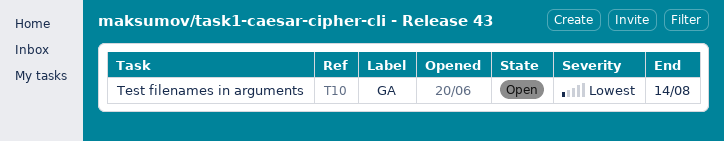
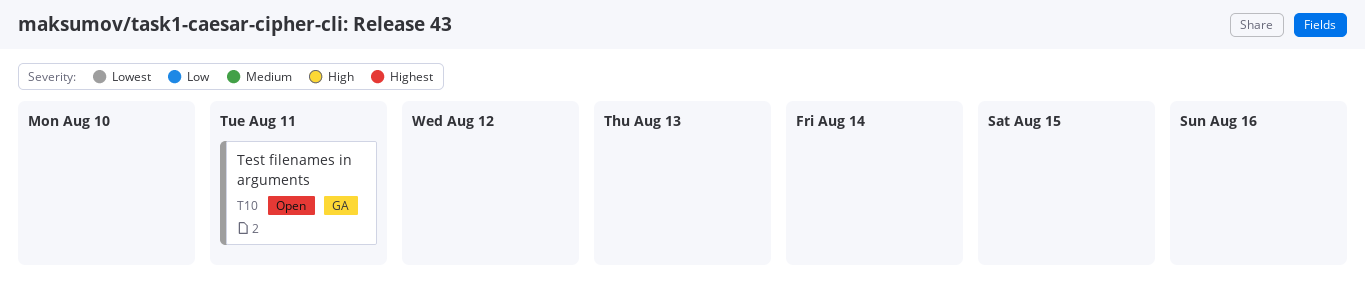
T10, due: Aug 14 -> Aug 11

